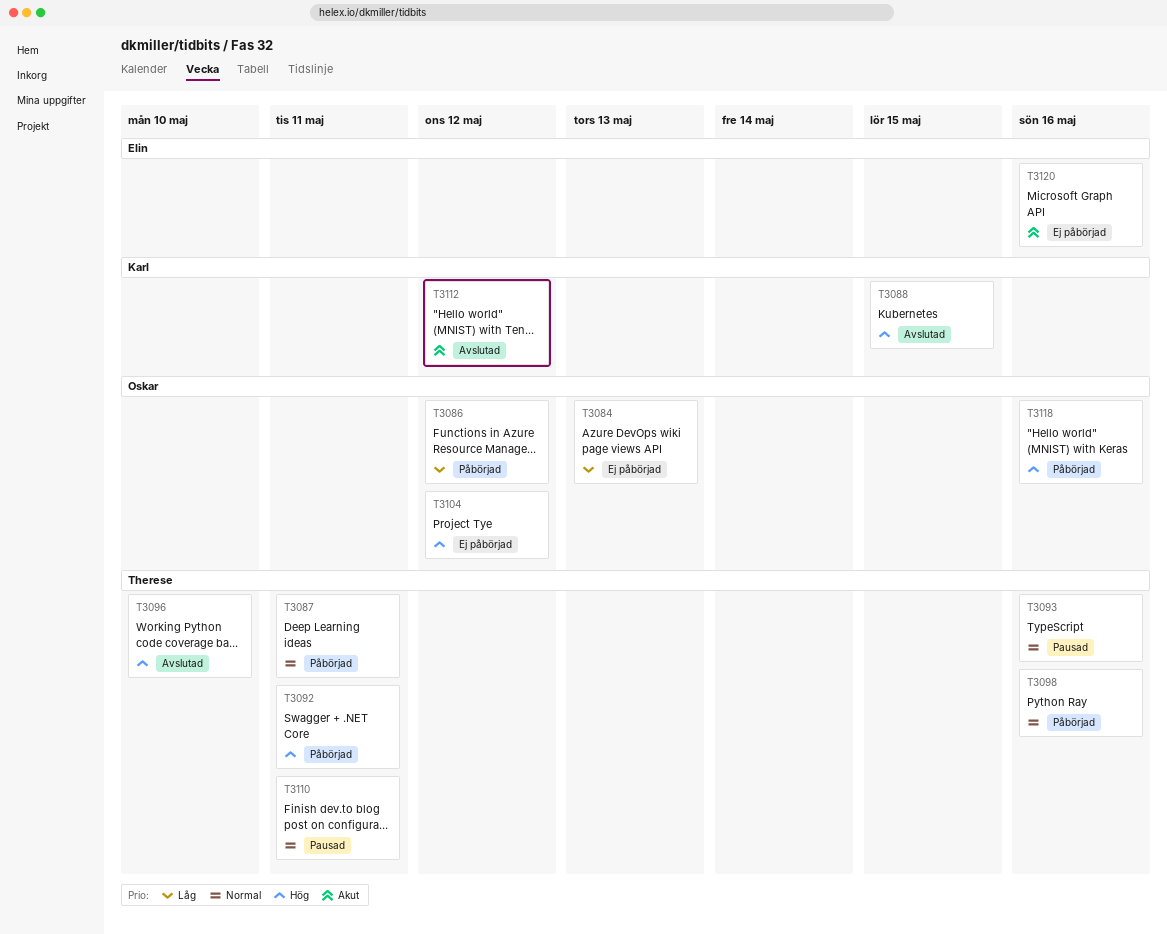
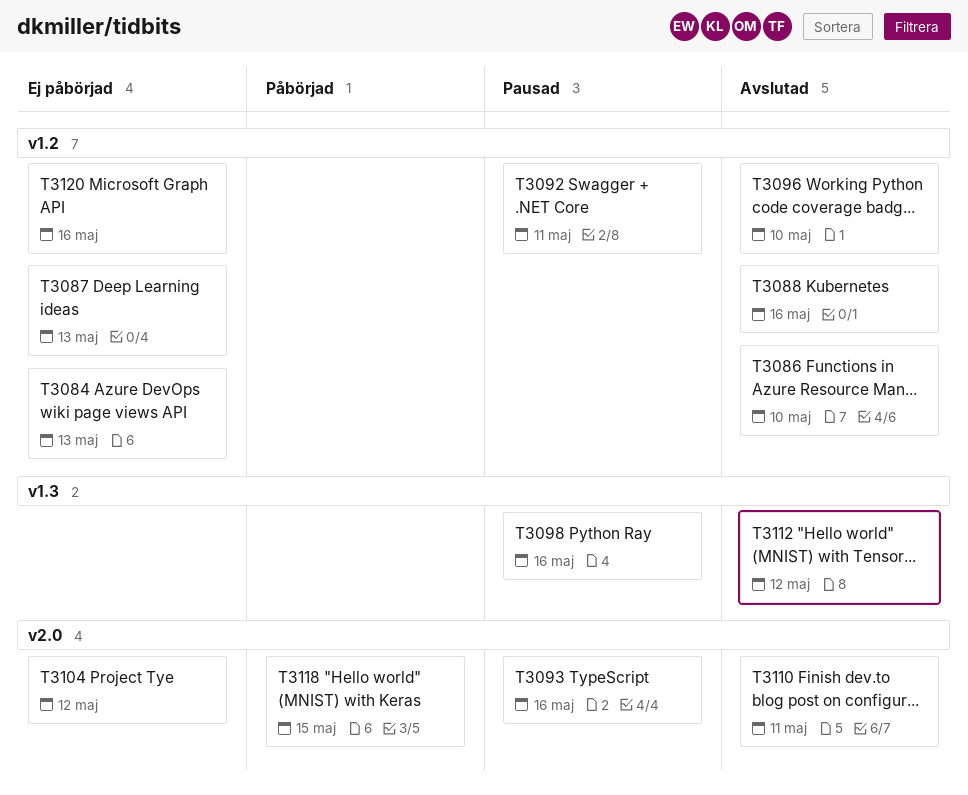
T3086, status: Påbörjad -> Avslutad
T3086, due: May 12 -> May 10
T3087, status: Påbörjad -> Ej påbörjad
T3087, due: May 11 -> May 13
T3088, due: May 15 -> May 16
T3092, status: Påbörjad -> Pausad
T3098, status: Påbörjad -> Pausad
T3110, status: Pausad -> Avslutad
T3118, due: May 16 -> May 15

